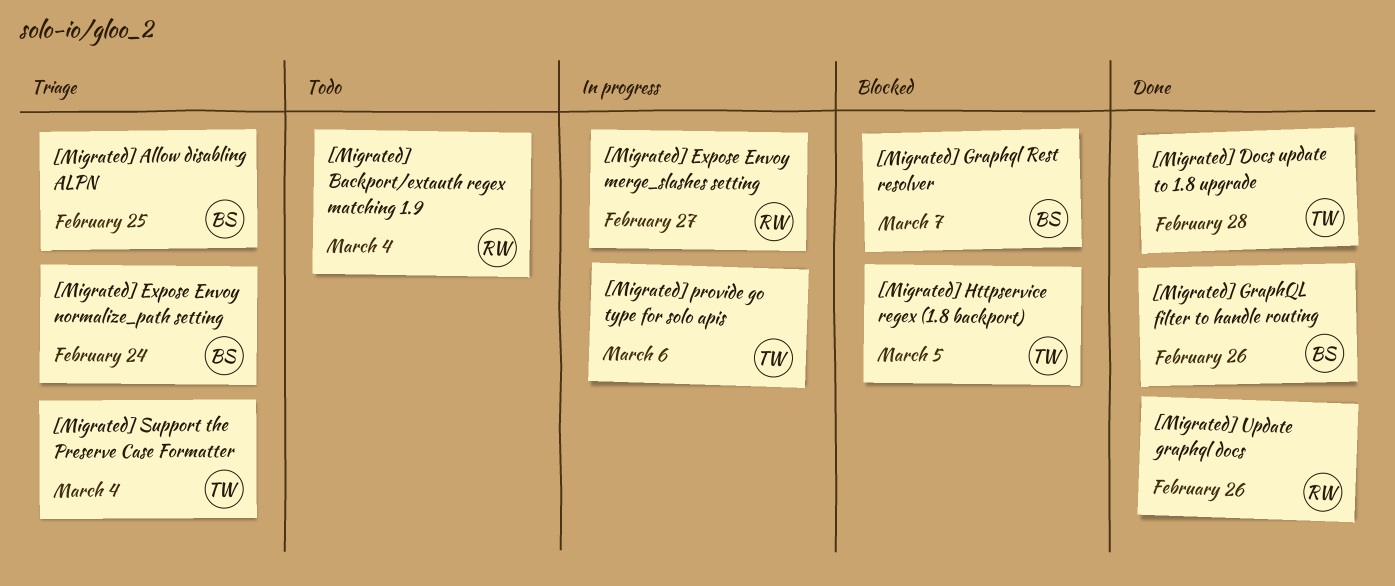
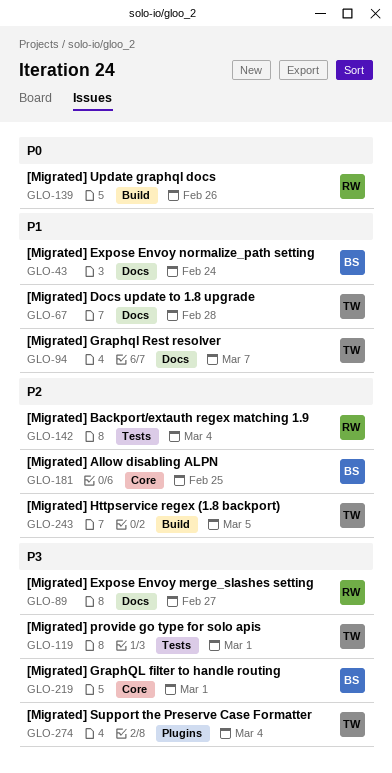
[Migrated] GraphQL filter to handle routing, due: Feb 26 -> Mar 1
[Migrated] Graphql Rest resolver, owner: BS -> TW
[Migrated] provide go type for solo apis, due: Mar 6 -> Mar 1

